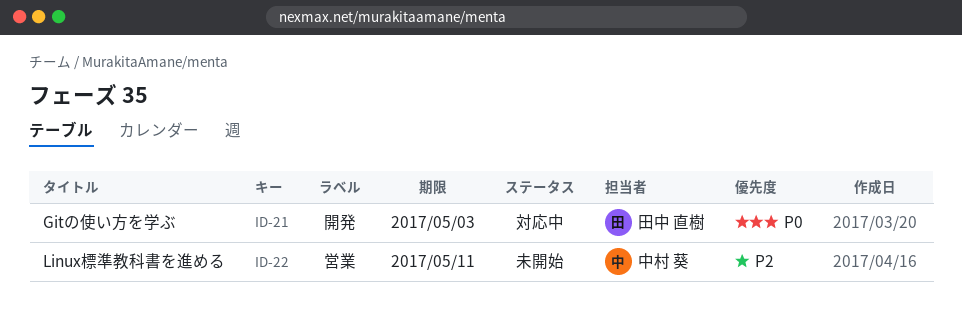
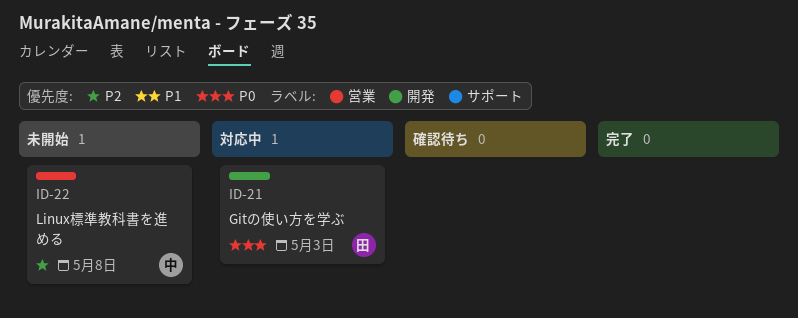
ID-22, due: May 11 -> May 8

